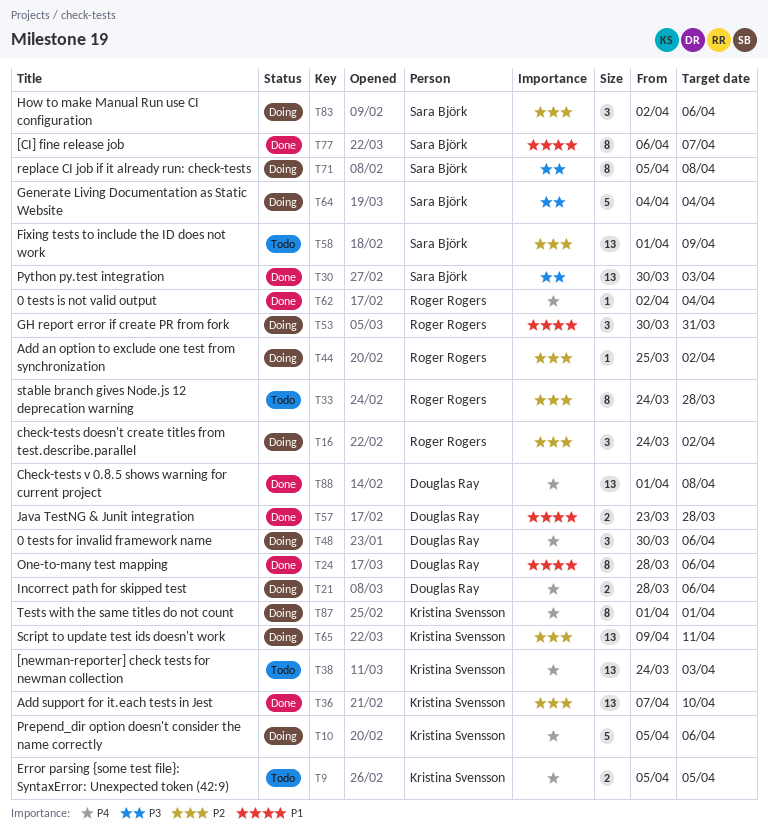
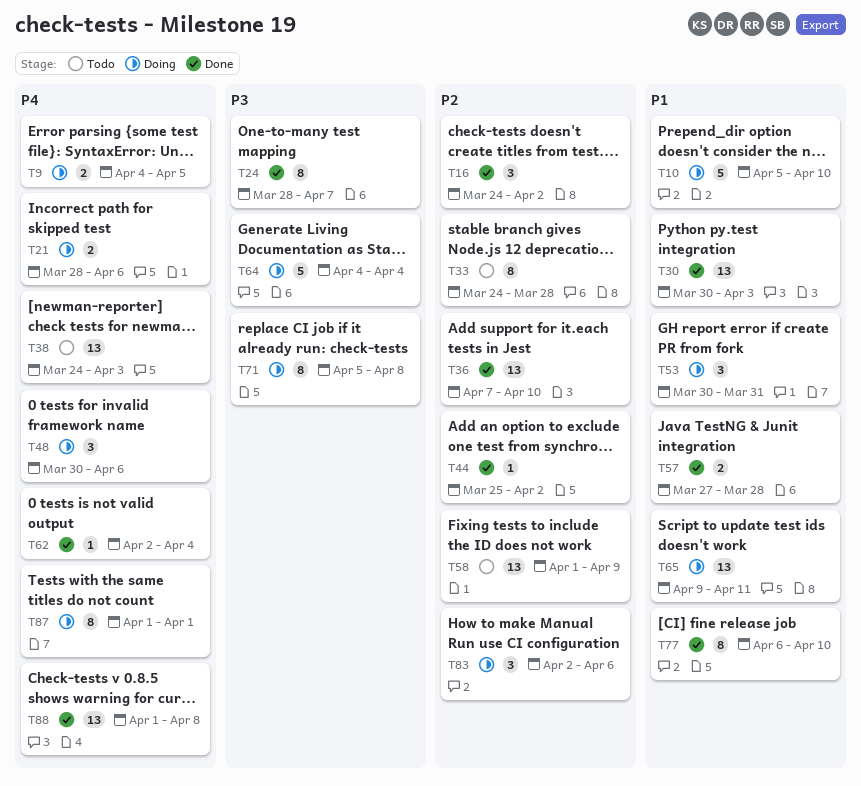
T9, status: Todo -> Doing
T9, start: Apr 5 -> Apr 4
T10, priority: P4 -> P1
T10, due: Apr 6 -> Apr 10
T16, status: Doing -> Done
T24, priority: P1 -> P3
T24, due: Apr 6 -> Apr 7
T30, priority: P3 -> P1
T44, status: Doing -> Done
T57, start: Mar 23 -> Mar 27
T65, priority: P2 -> P1
T77, due: Apr 7 -> Apr 10

